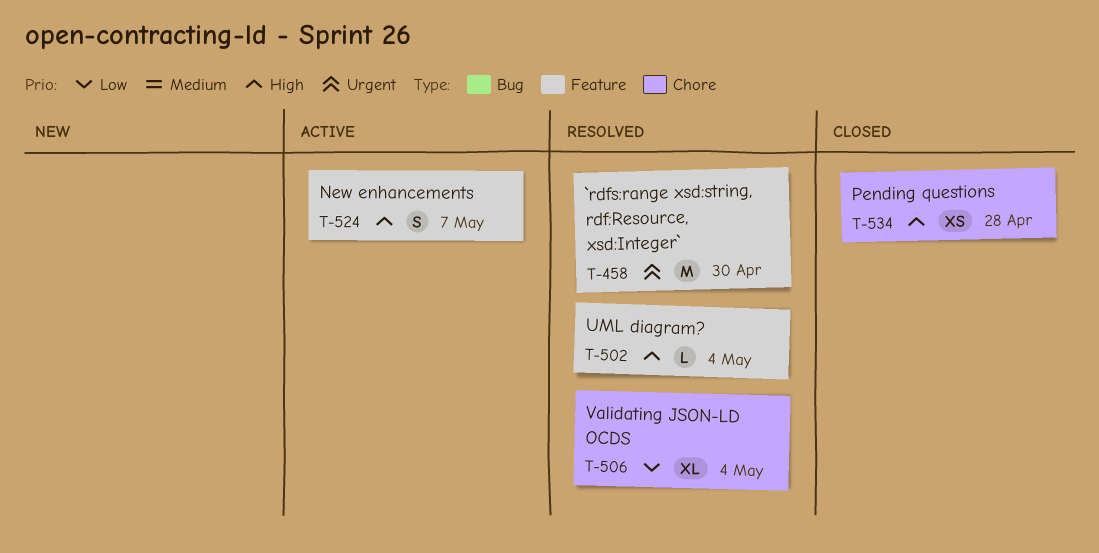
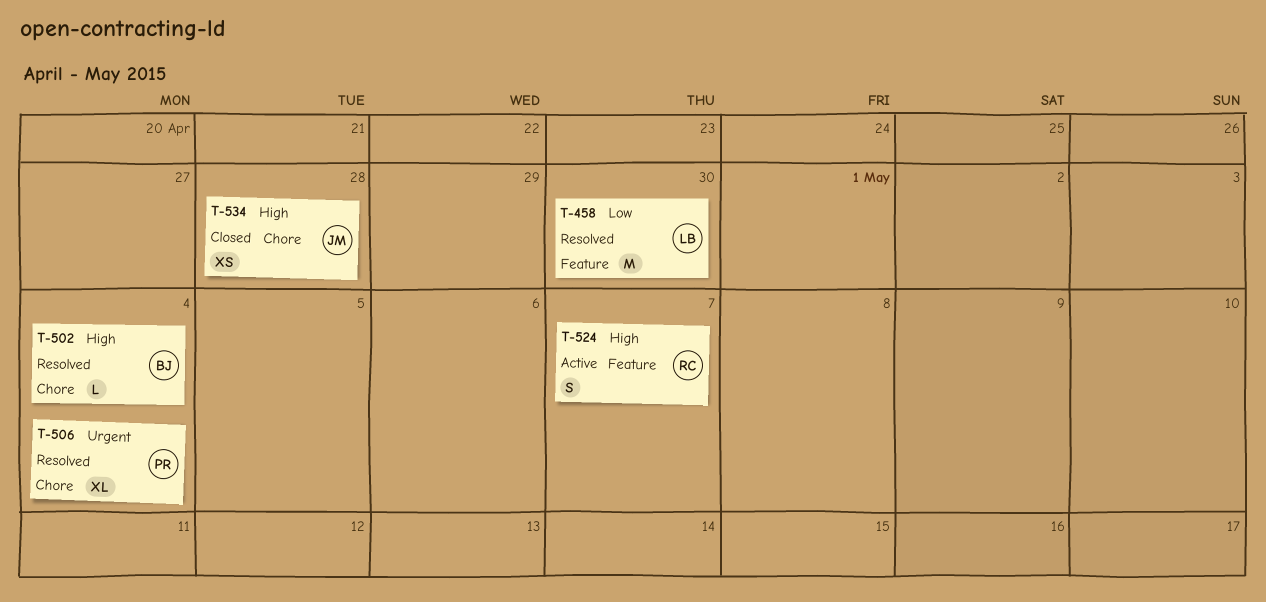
T-458, priority: Urgent -> Low
T-502, label: Feature -> Chore
T-506, priority: Low -> Urgent

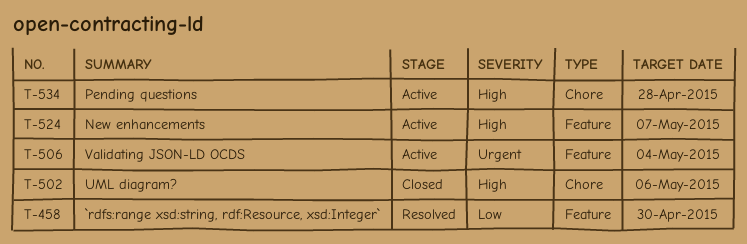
T-502, status: Resolved -> Closed
T-502, due: May 4 -> May 6
T-506, status: Resolved -> Active
T-506, label: Chore -> Feature
T-534, status: Closed -> Active

